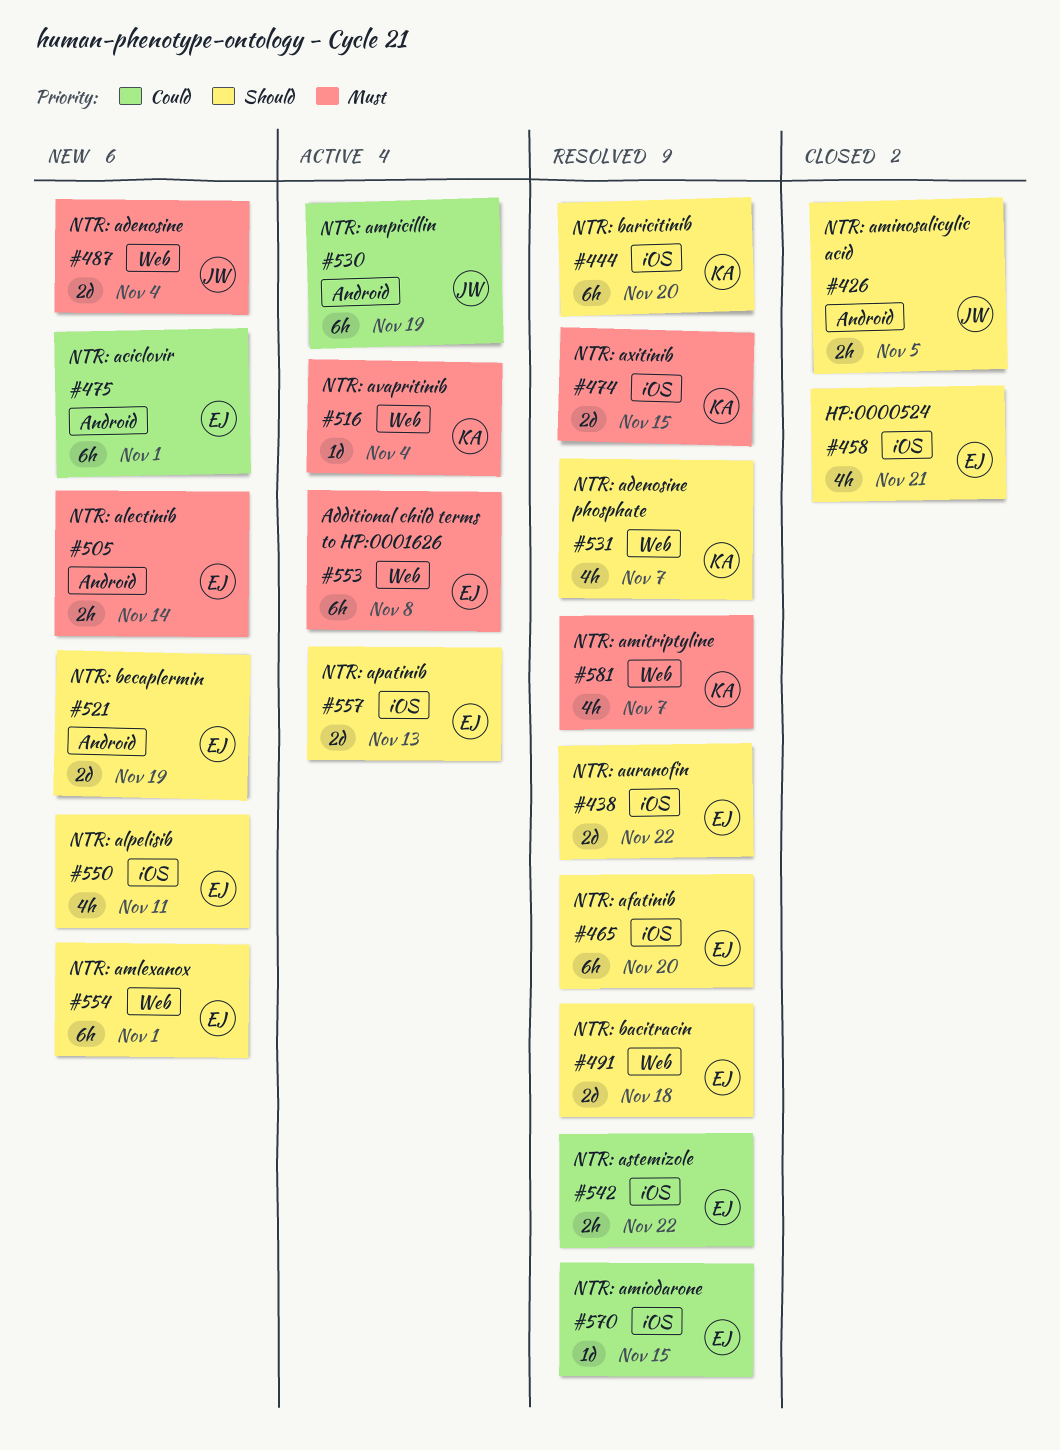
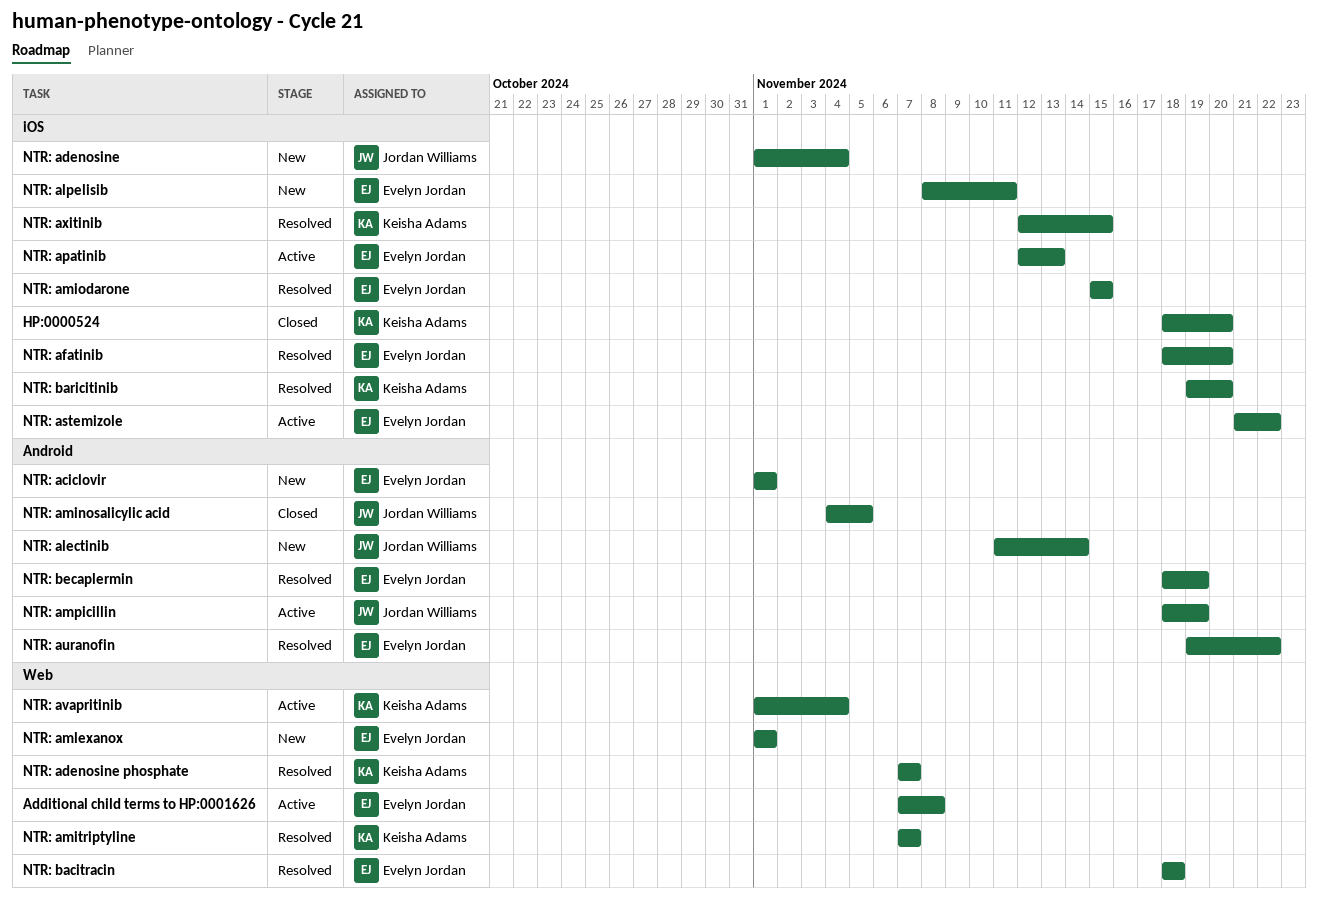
HP:0000524, owner: Evelyn Jordan -> Keisha Adams
HP:0000524, due: Nov 21 -> Nov 20
NTR: adenosine, label: Web -> iOS
NTR: alectinib, owner: Evelyn Jordan -> Jordan Williams
NTR: astemizole, status: Resolved -> Active
NTR: auranofin, label: iOS -> Android
NTR: becaplermin, status: New -> Resolved

